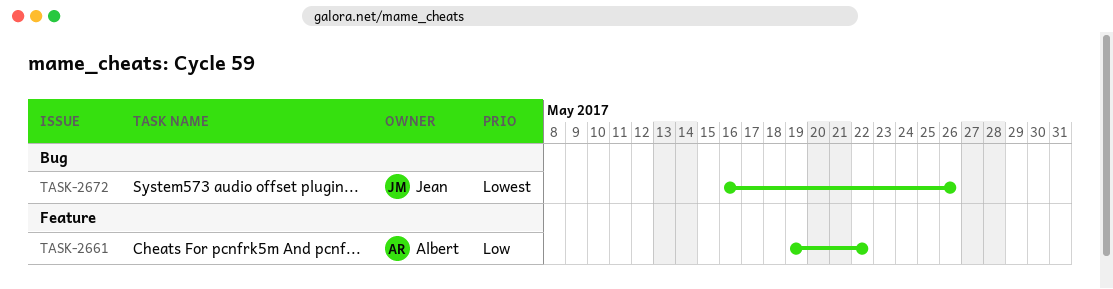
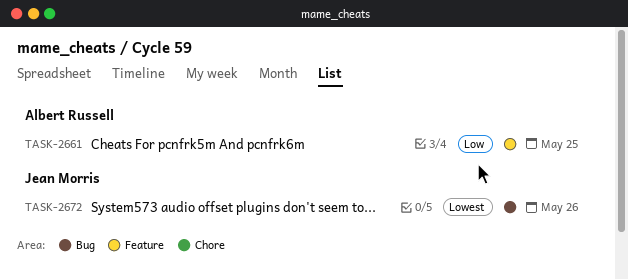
TASK-2661, due: May 22 -> May 25

